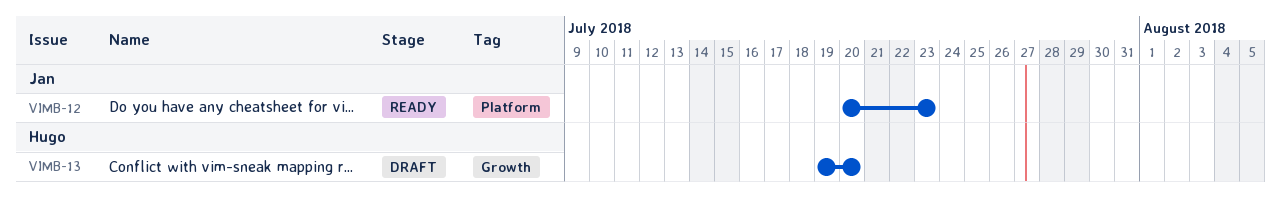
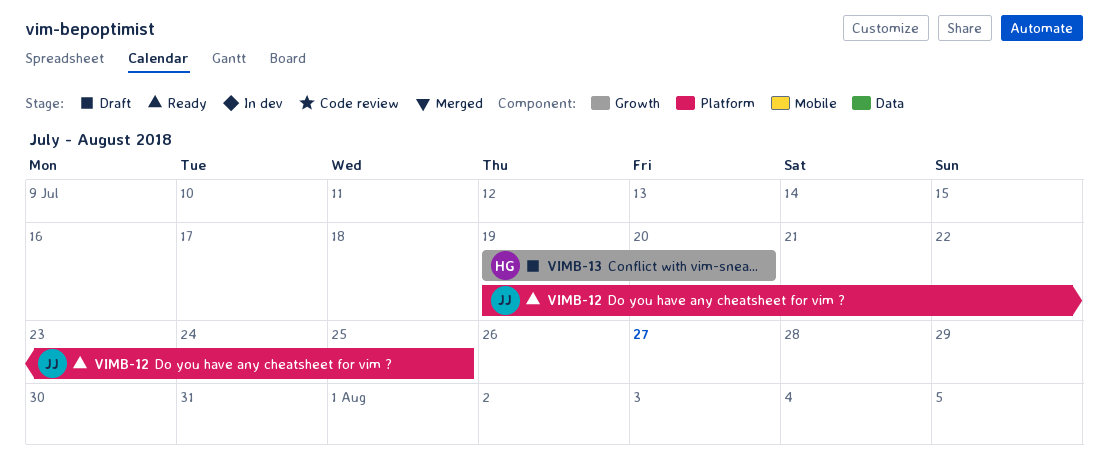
VIMB-12, start: Jul 20 -> Jul 19
VIMB-12, due: Jul 23 -> Jul 25

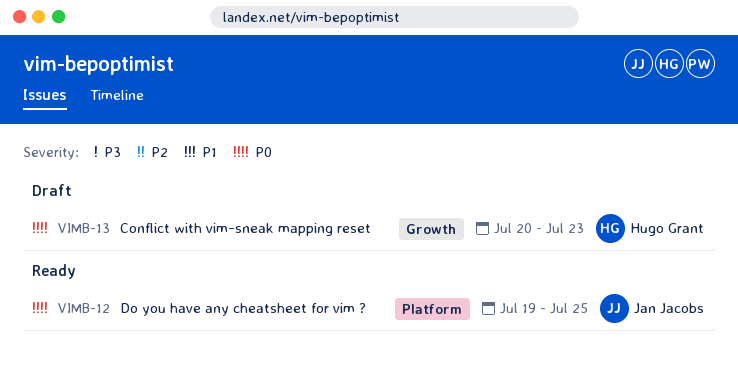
VIMB-13, start: Jul 19 -> Jul 20
VIMB-13, due: Jul 20 -> Jul 23

